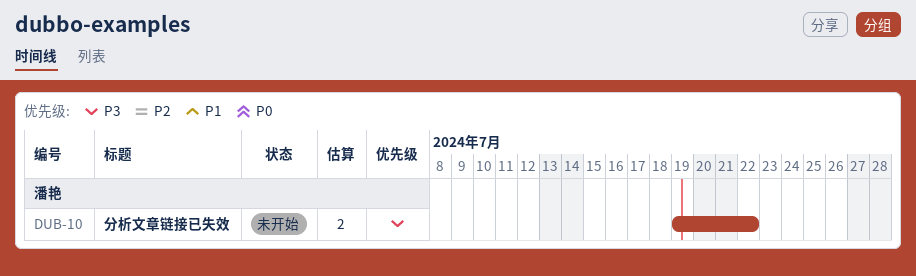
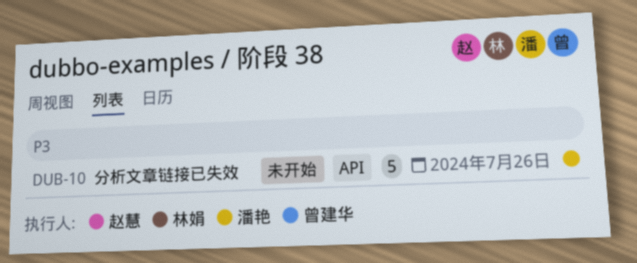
DUB-10, estimate: 2 -> 5
DUB-10, due: Jul 22 -> Jul 26

